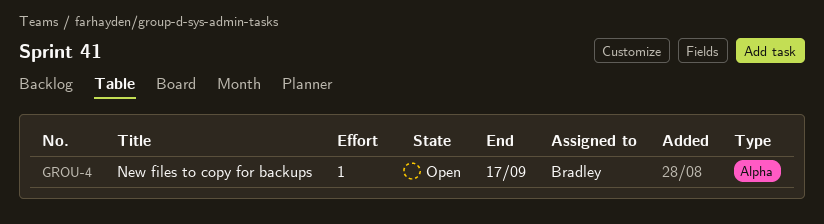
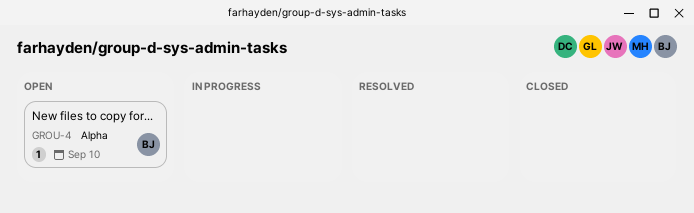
GROU-4, due: Sep 17 -> Sep 10

